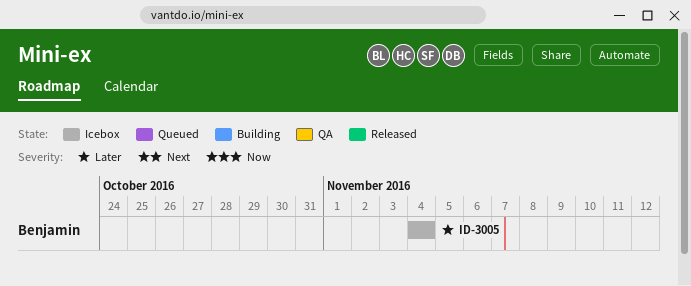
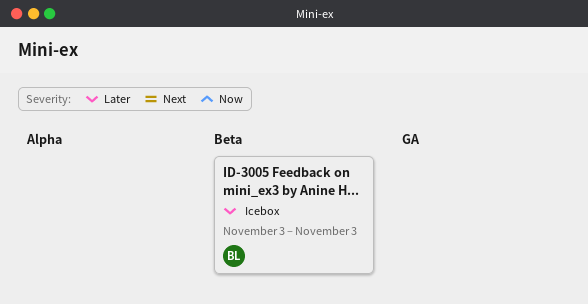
ID-3005, start: Nov 4 -> Nov 3
ID-3005, due: Nov 4 -> Nov 3

